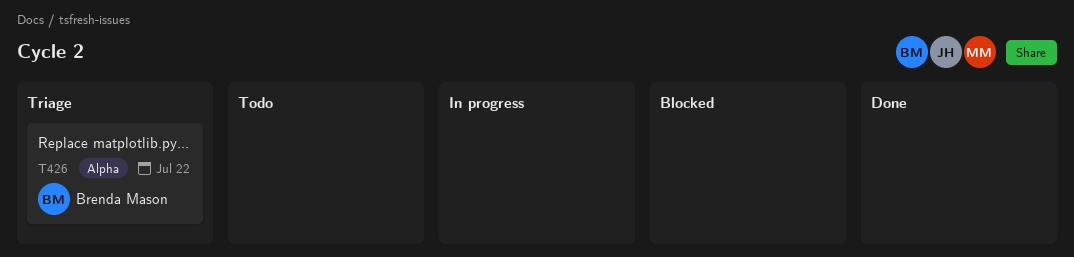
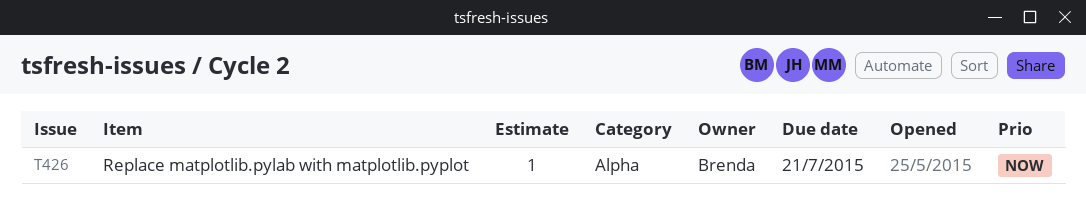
T426, due: Jul 22 -> Jul 21

